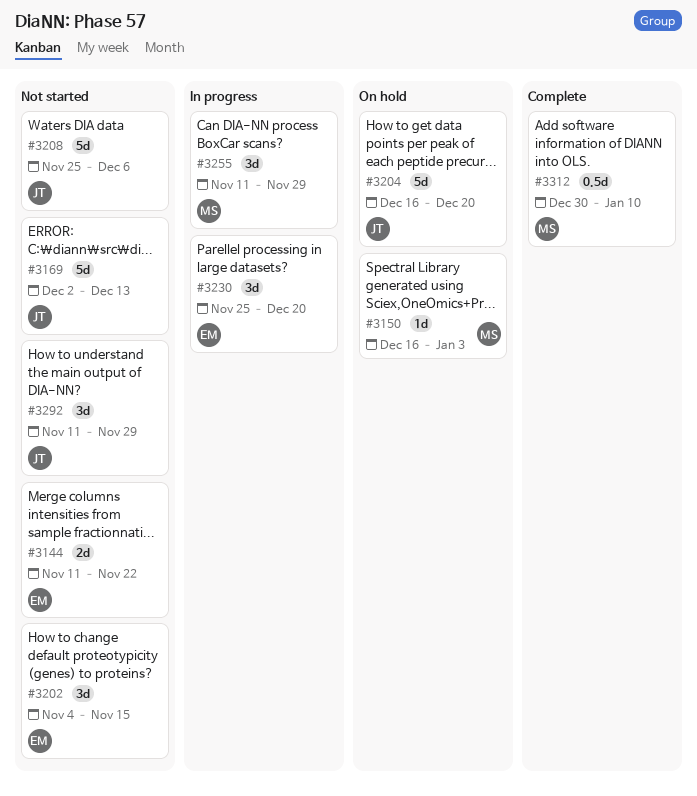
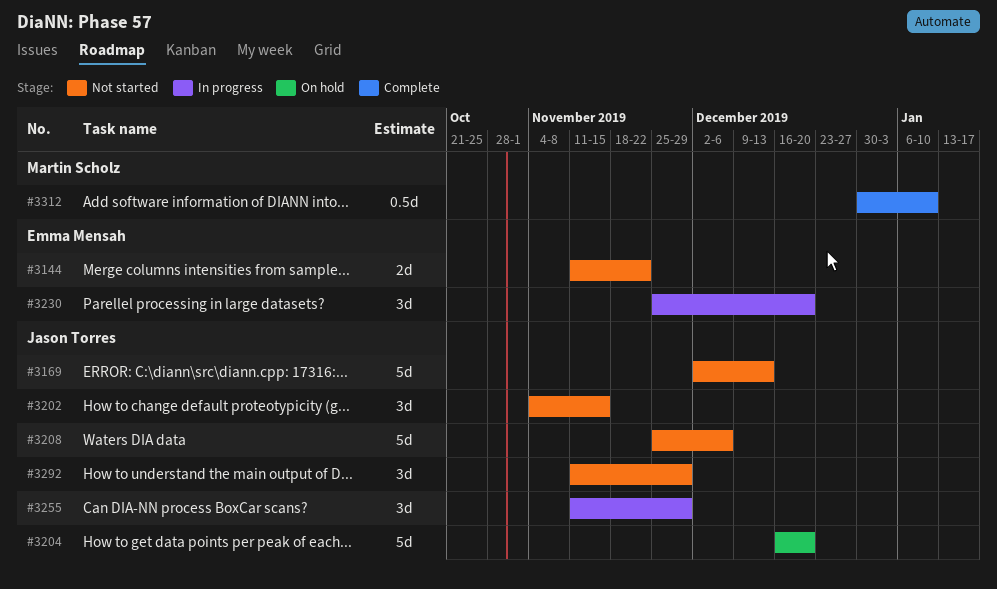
#3150: present -> none
#3202, owner: Emma Mensah -> Jason Torres
#3255, owner: Martin Scholz -> Jason Torres

